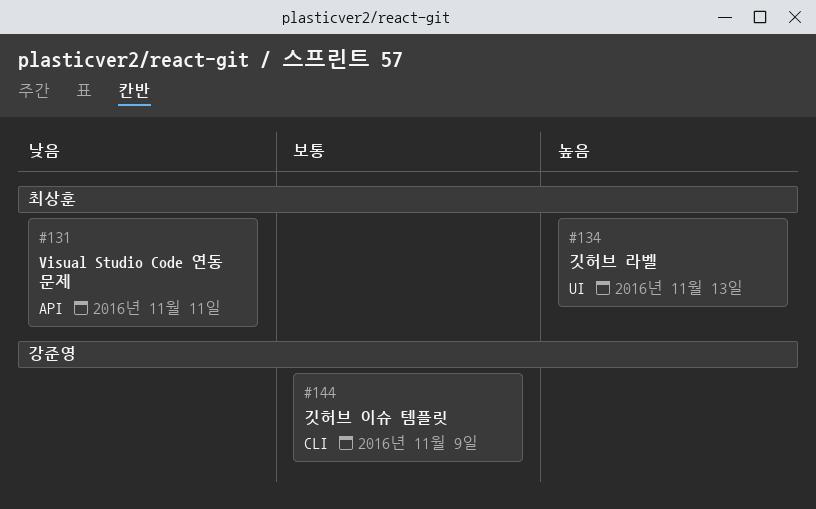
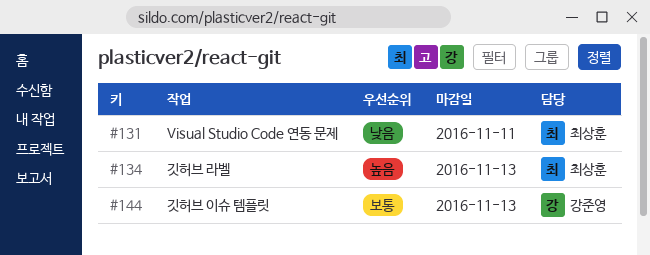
#144, due: Nov 9 -> Nov 13

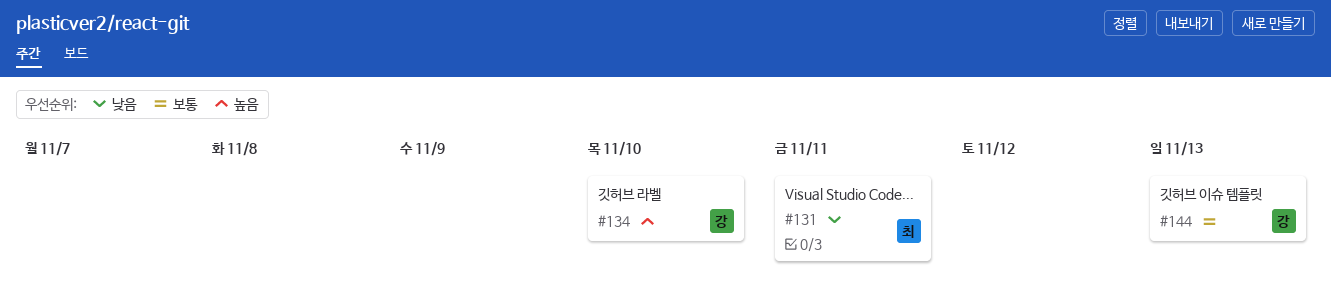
#134, owner: 최상훈 -> 강준영
#134, due: Nov 13 -> Nov 10

